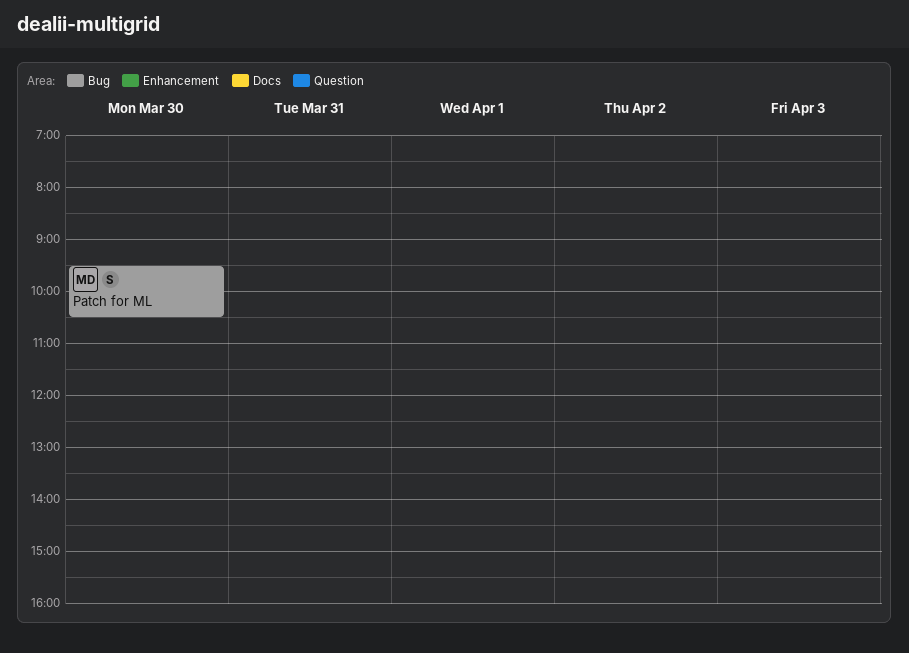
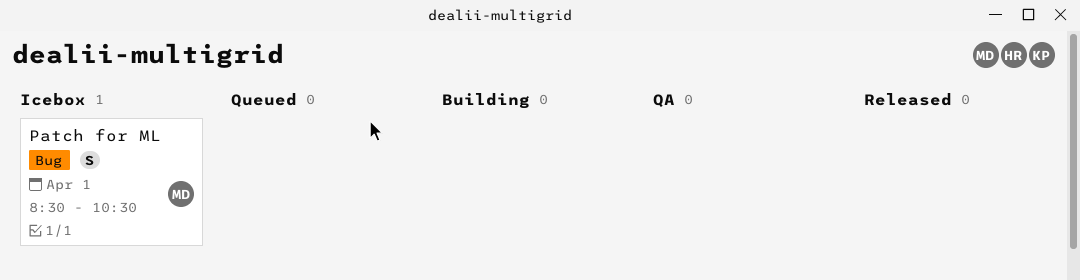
Patch for ML, day: Mar 30 -> Apr 1
Patch for ML, begins: 09:30 -> 08:30

